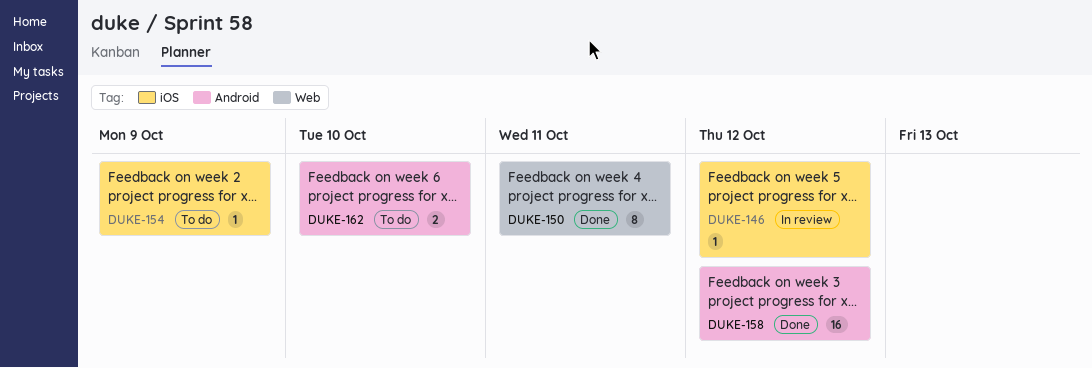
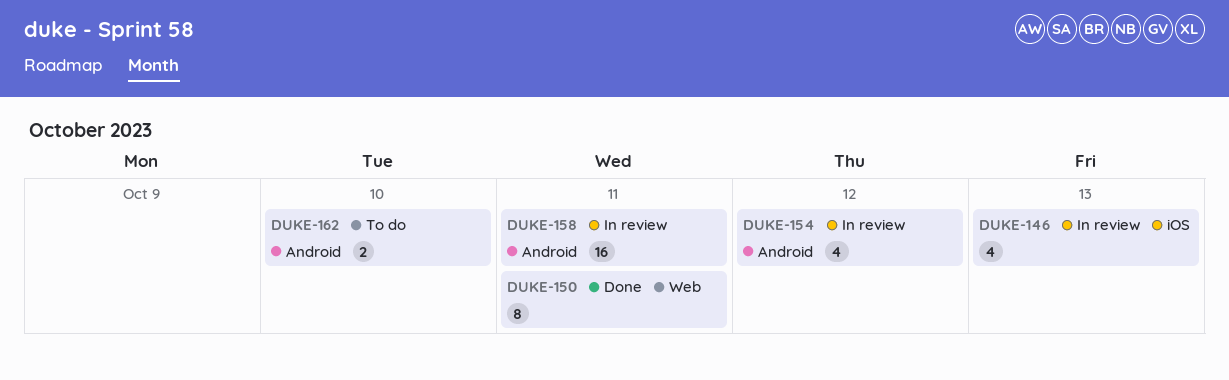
DUKE-146, estimate: 1 -> 4
DUKE-146, due: Oct 12 -> Oct 13
DUKE-154, status: To do -> In review
DUKE-154, label: iOS -> Android
DUKE-154, estimate: 1 -> 4
DUKE-154, due: Oct 9 -> Oct 12
DUKE-158, status: Done -> In review
DUKE-158, due: Oct 12 -> Oct 11

